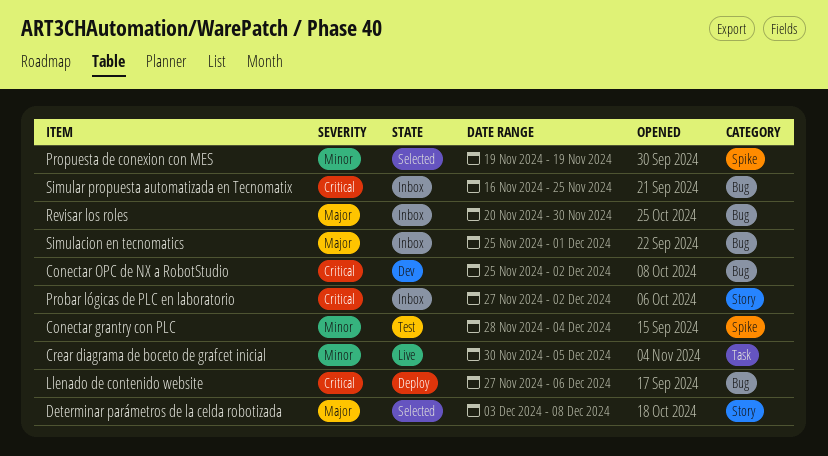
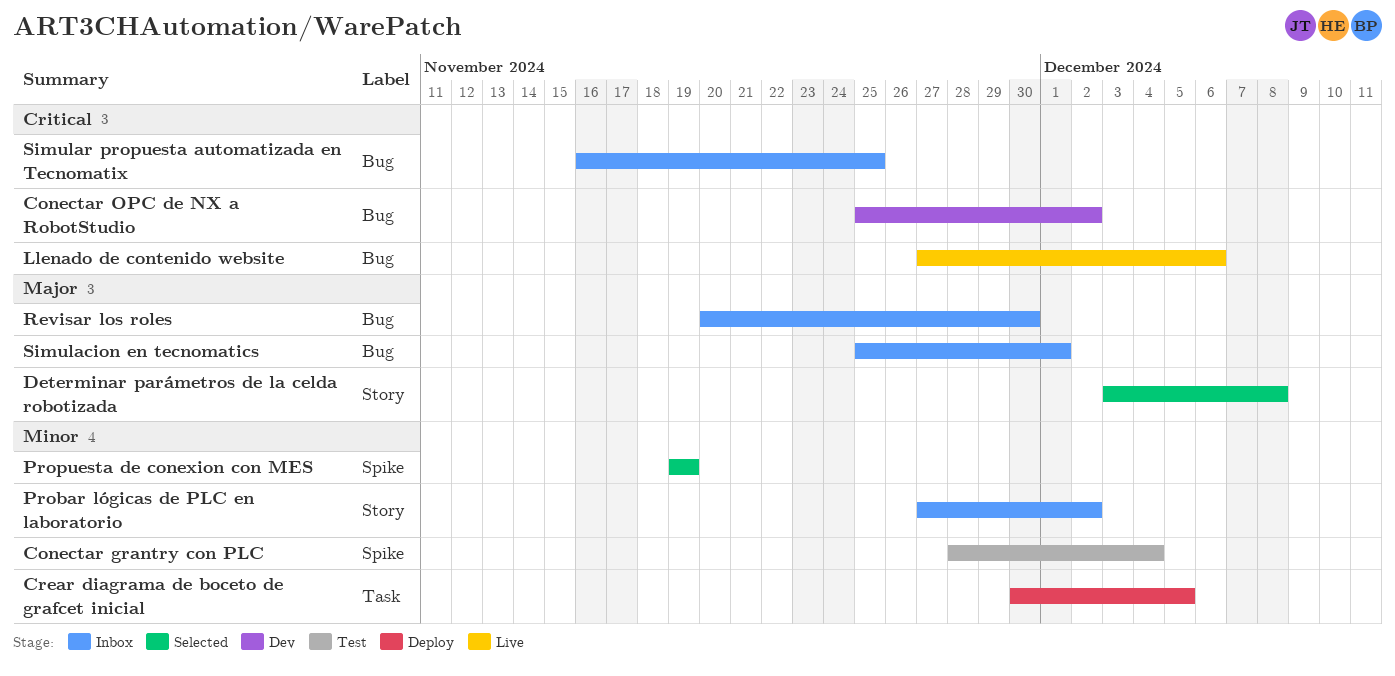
Crear diagrama de boceto de grafcet inicial, status: Live -> Deploy
Llenado de contenido website, status: Deploy -> Live
Probar lógicas de PLC en laboratorio, priority: Critical -> Minor

